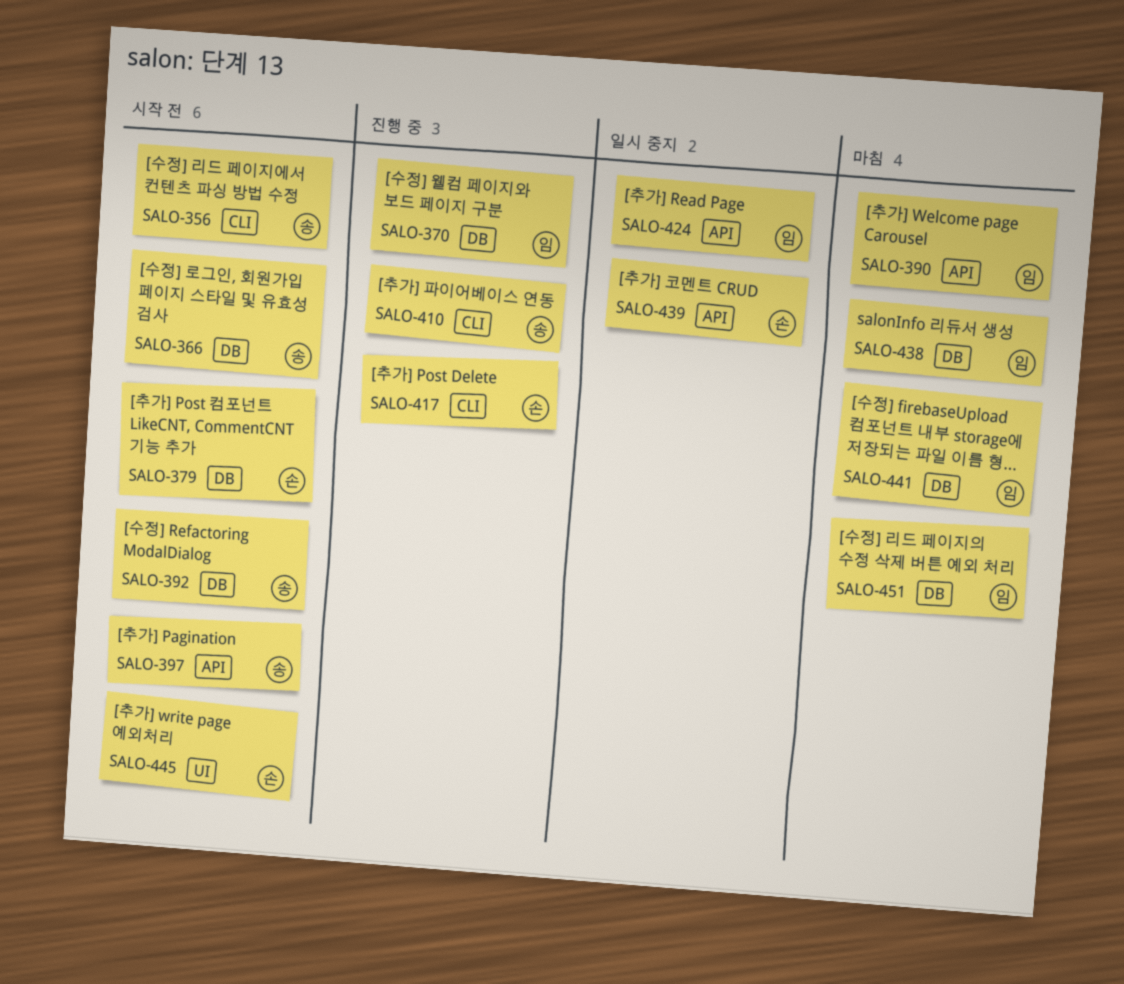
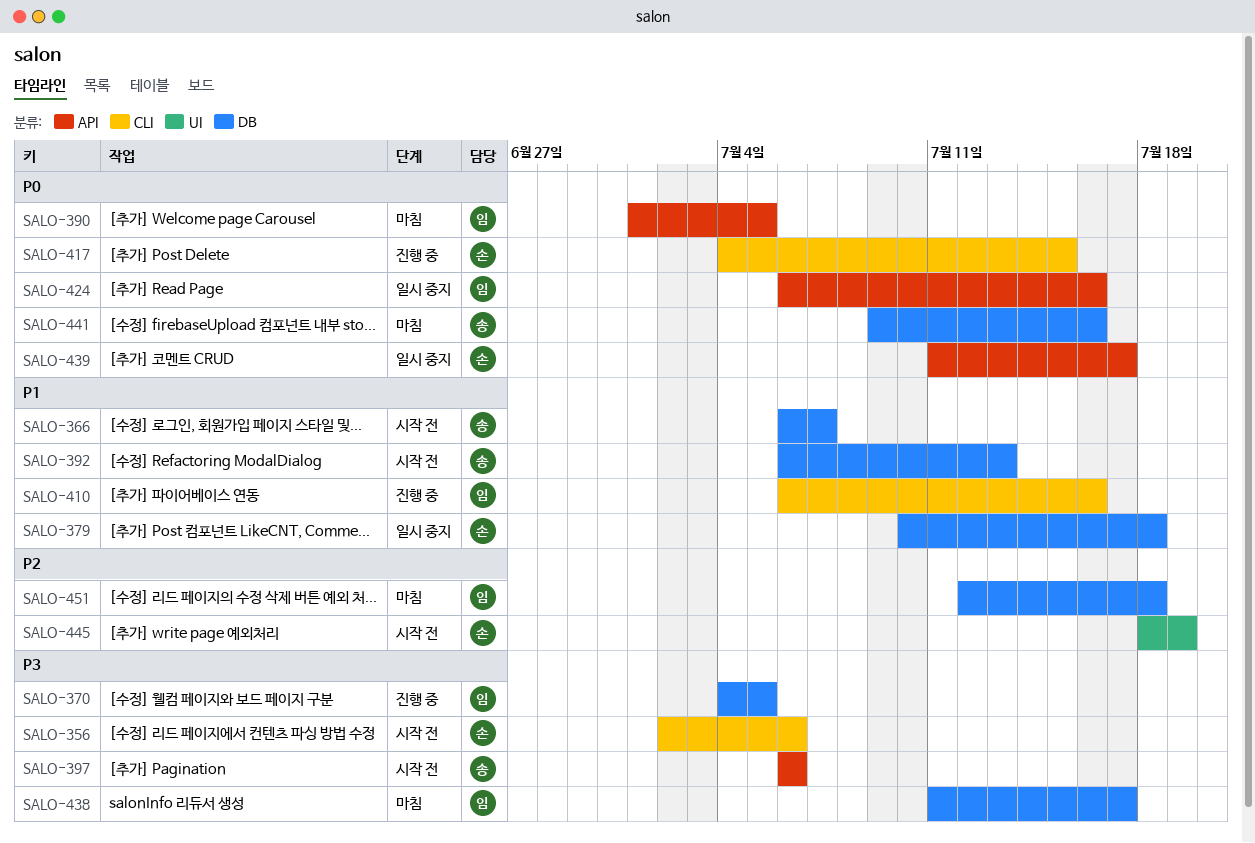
SALO-356, owner: 송 -> 손
SALO-379, status: 시작 전 -> 일시 중지
SALO-410, owner: 송 -> 임
SALO-441, owner: 임 -> 송

